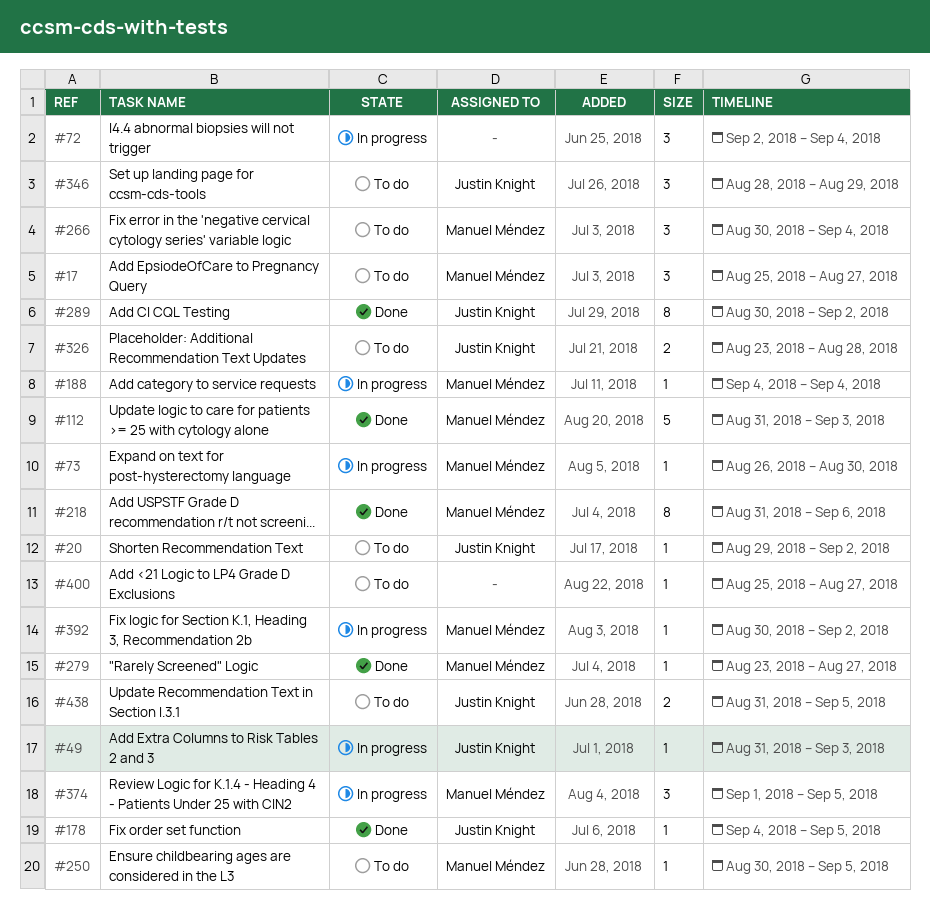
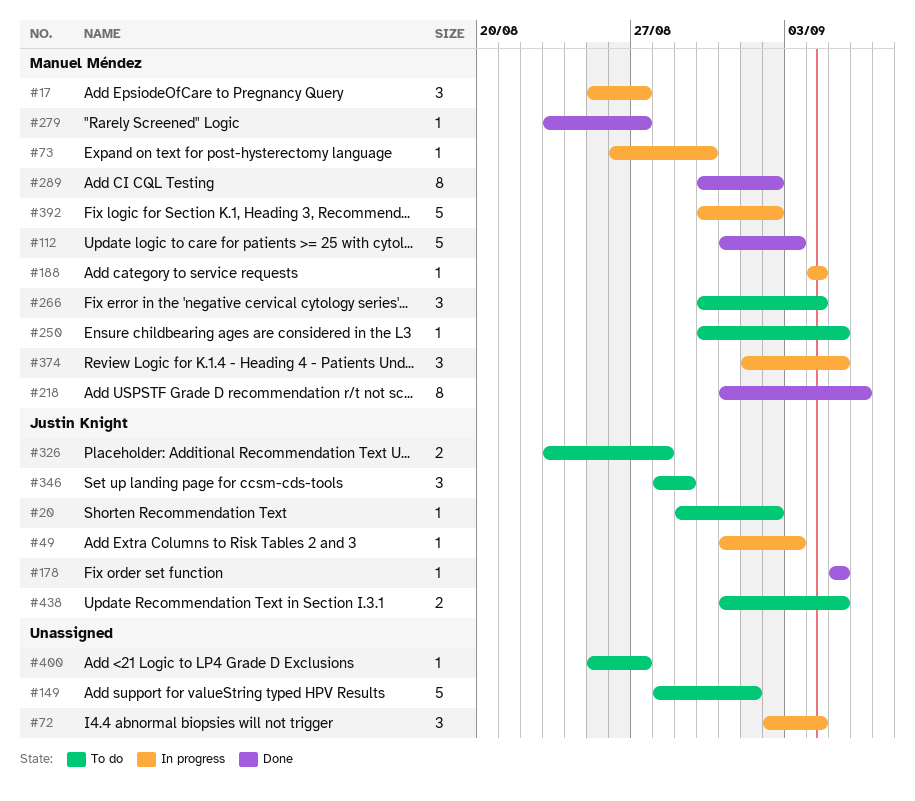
#17, status: To do -> In progress
#149: none -> present
#178, start: Sep 4 -> Sep 5
#289, owner: Justin Knight -> Manuel Méndez
#392, estimate: 1 -> 5

